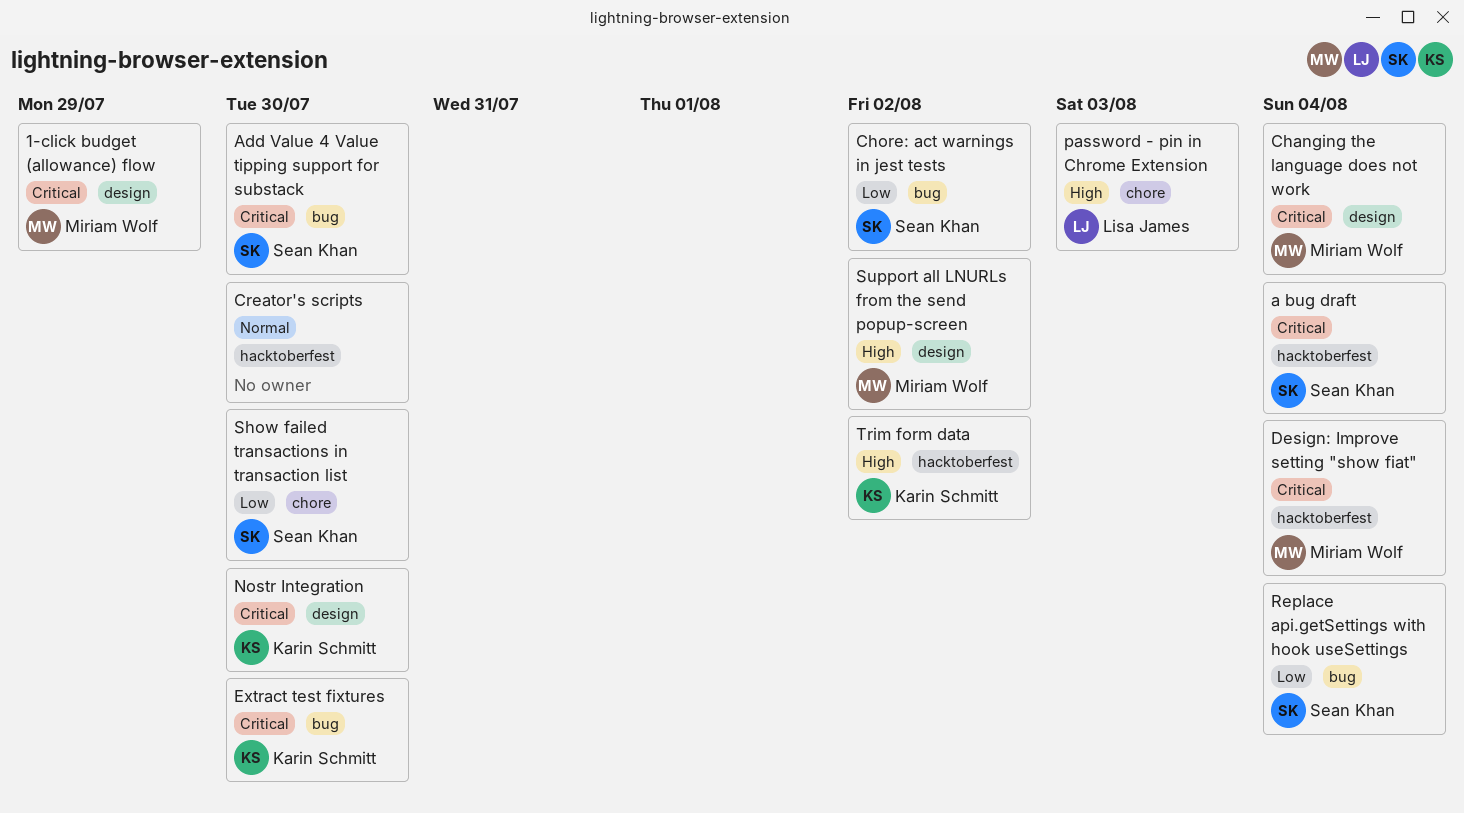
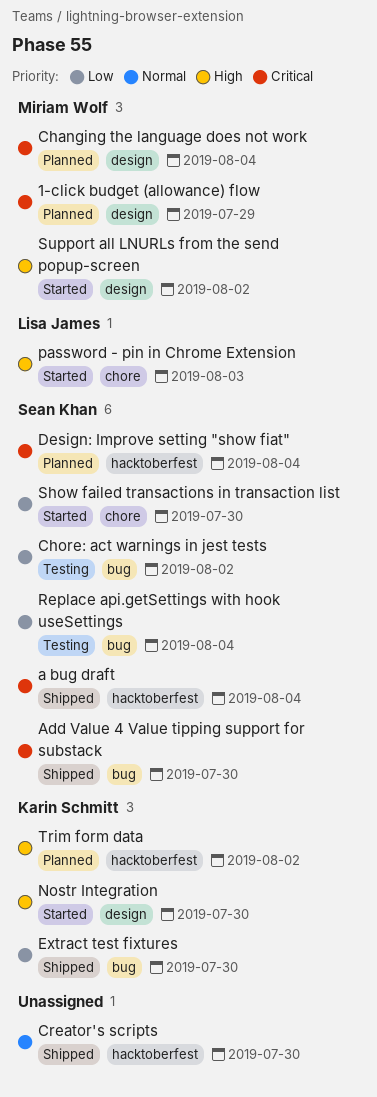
Design: Improve setting "show fiat", owner: Miriam Wolf -> Sean Khan
Extract test fixtures, priority: Critical -> Low
Nostr Integration, priority: Critical -> High

